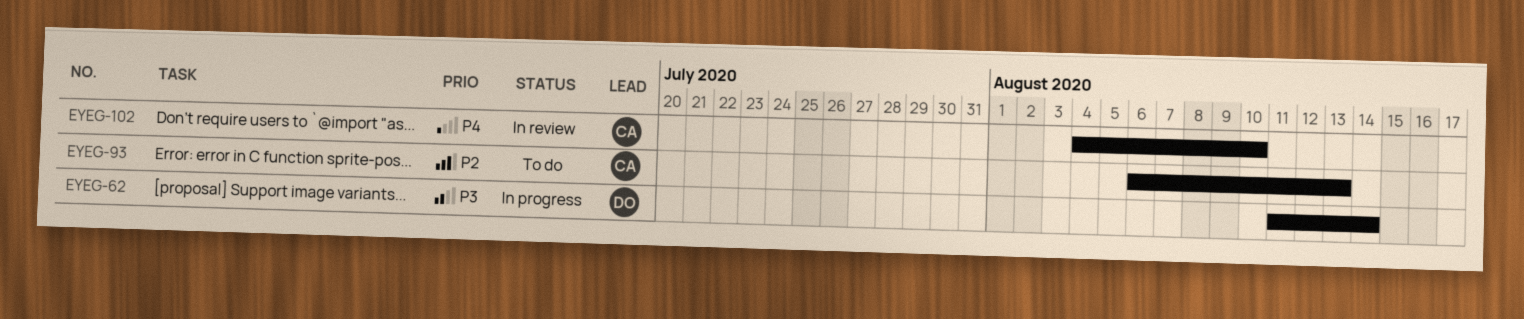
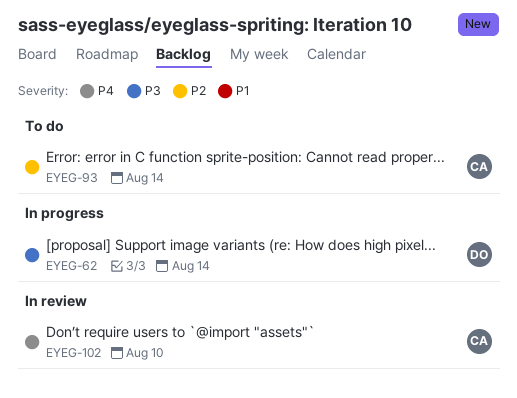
EYEG-93, due: Aug 13 -> Aug 14

